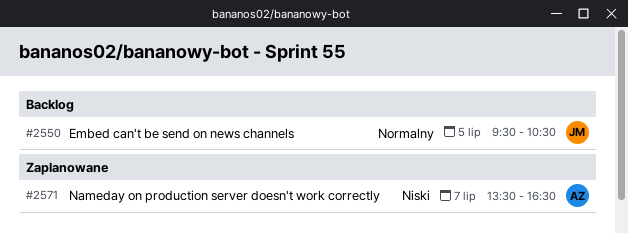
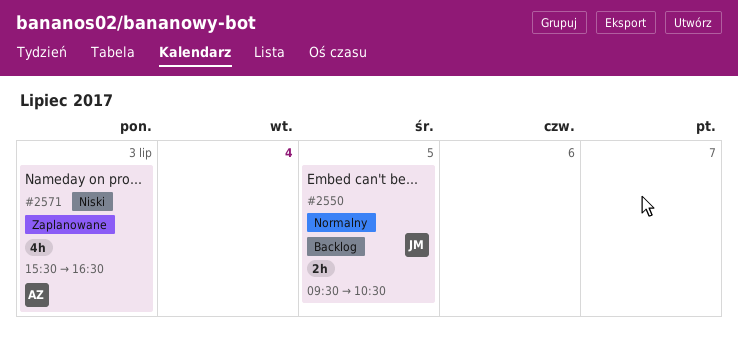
#2571, day: Jul 7 -> Jul 3
#2571, begins: 13:30 -> 15:30

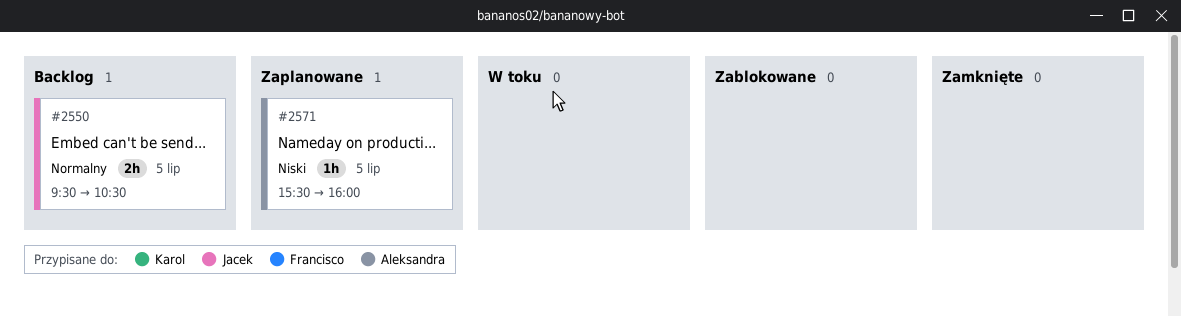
#2571, estimate: 4h -> 1h
#2571, day: Jul 3 -> Jul 5
#2571, ends: 16:30 -> 16:00

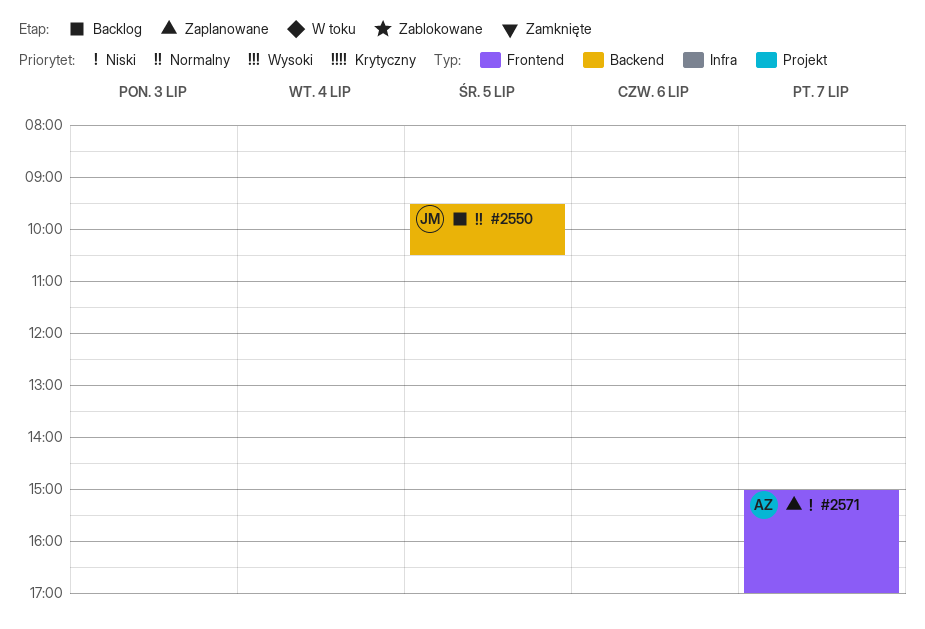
#2571, day: Jul 5 -> Jul 7
#2571, begins: 15:30 -> 15:00
#2571, ends: 16:00 -> 17:00

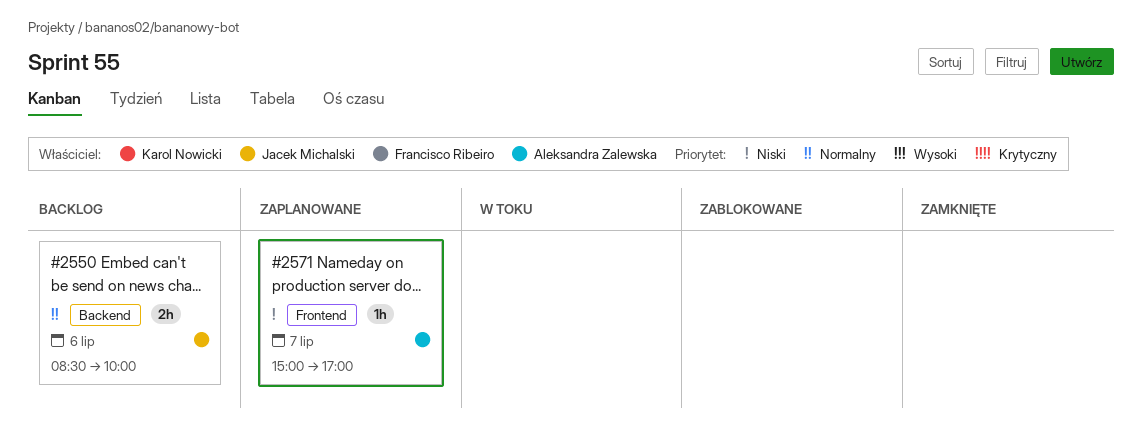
#2550, day: Jul 5 -> Jul 6
#2550, begins: 09:30 -> 08:30
#2550, ends: 10:30 -> 10:00

